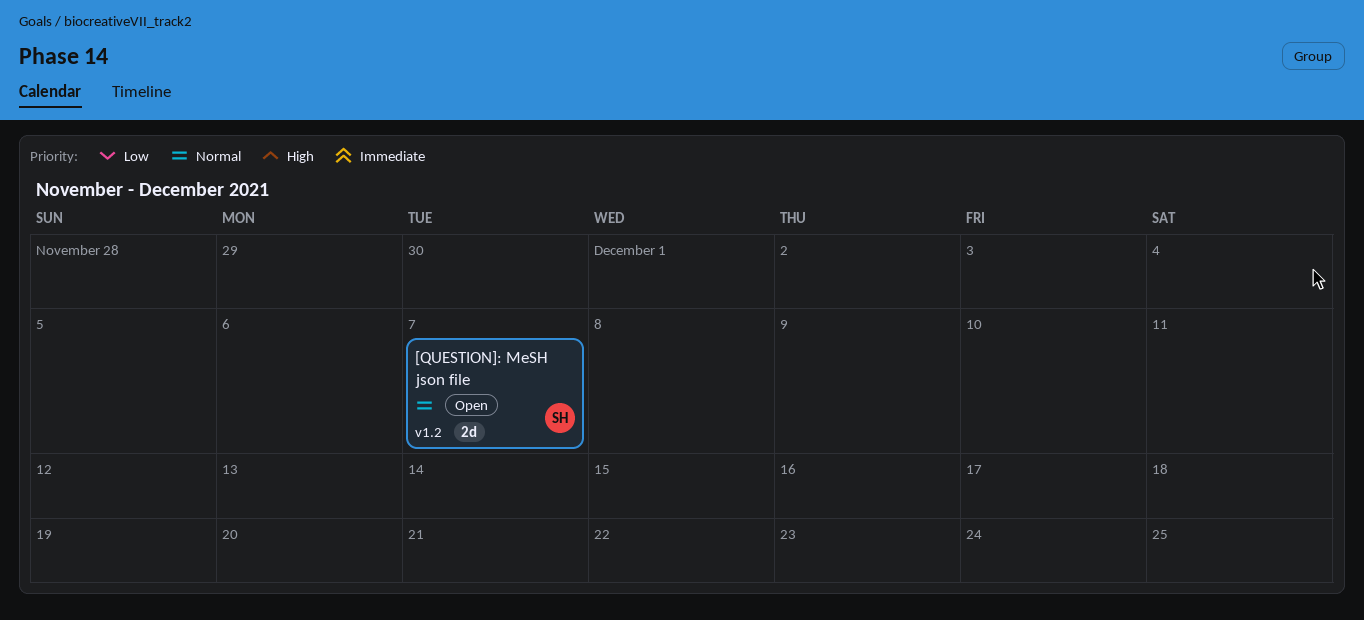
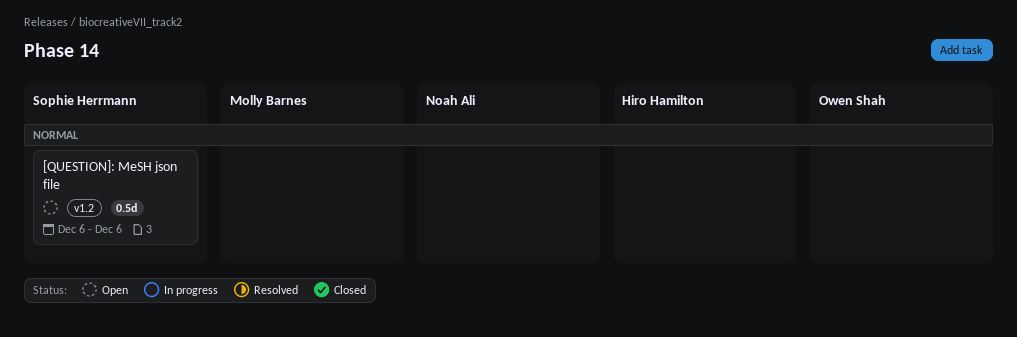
[QUESTION]: MeSH json file, estimate: 2d -> 0.5d
[QUESTION]: MeSH json file, due: Dec 7 -> Dec 6

